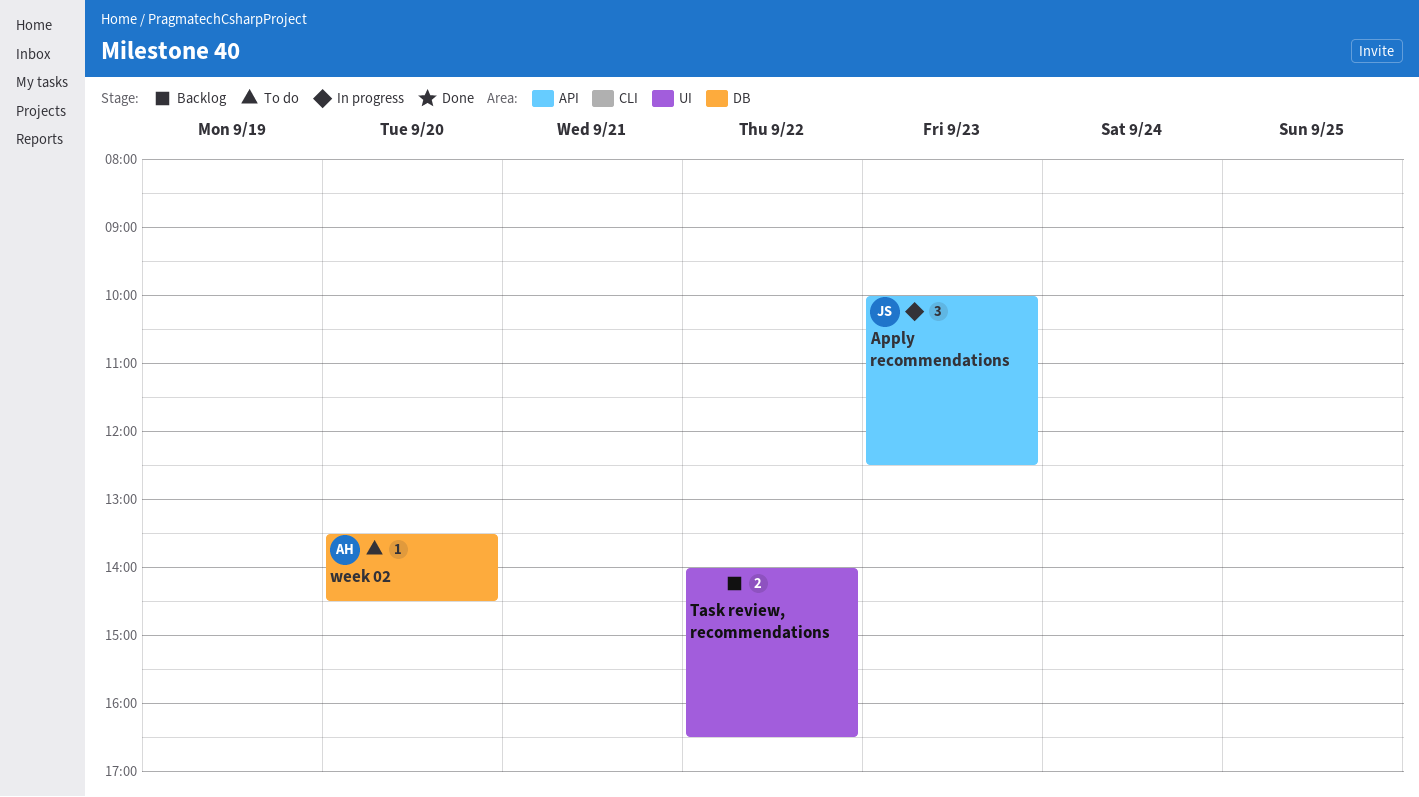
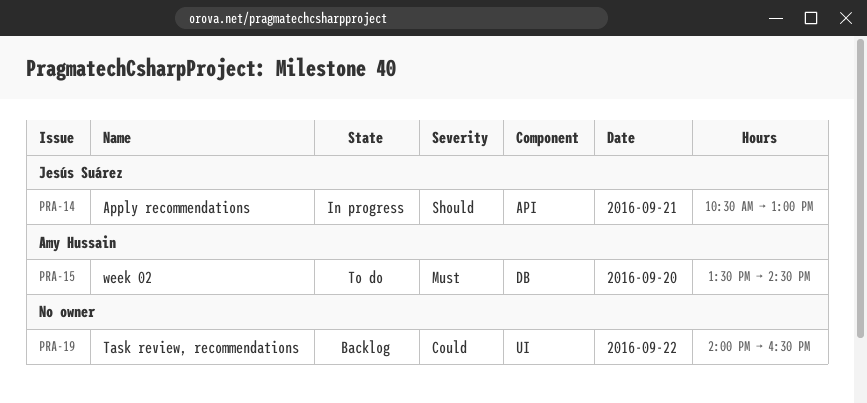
Apply recommendations, day: Sep 23 -> Sep 21
Apply recommendations, begins: 10:00 -> 10:30
Apply recommendations, ends: 12:30 -> 13:00

